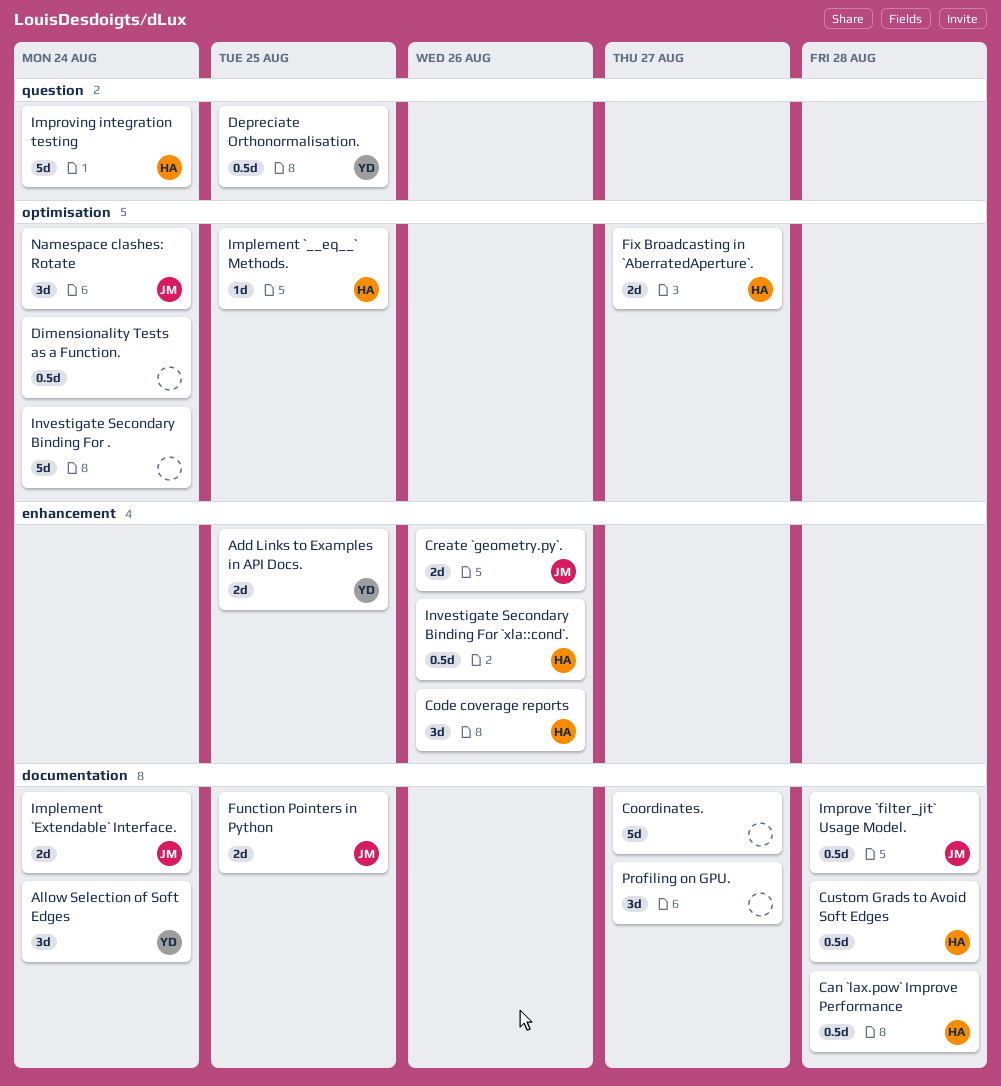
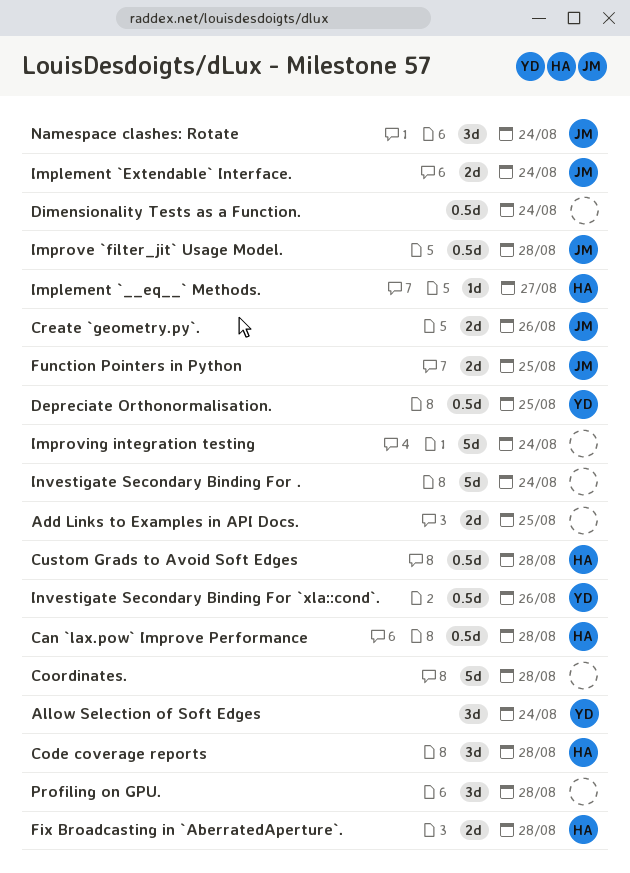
Add Links to Examples in API Docs., owner: YD -> none
Code coverage reports, due: Aug 26 -> Aug 28
Coordinates., due: Aug 27 -> Aug 28
Fix Broadcasting in `AberratedAperture`., due: Aug 27 -> Aug 28
Implement `__eq__` Methods., due: Aug 25 -> Aug 27
Improving integration testing, owner: HA -> none
Investigate Secondary Binding For `xla::cond`., owner: HA -> YD
Profiling on GPU., due: Aug 27 -> Aug 28

